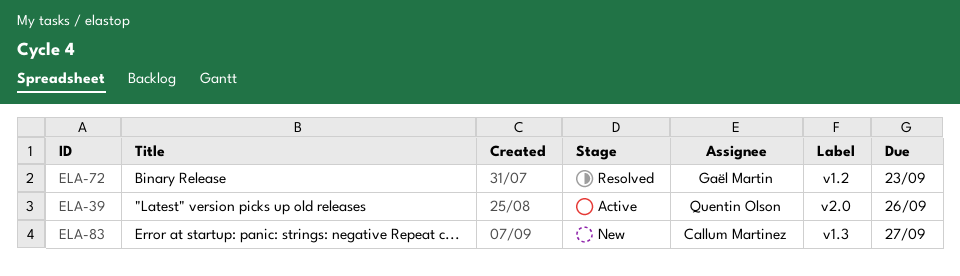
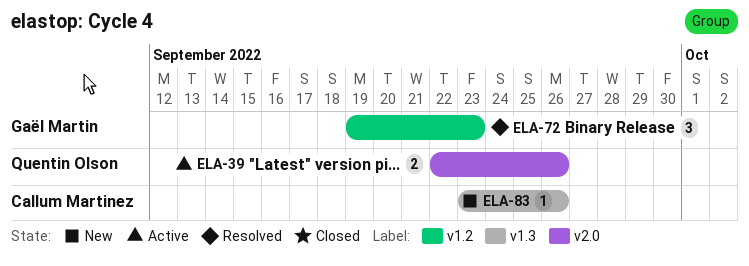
ELA-83, due: Sep 27 -> Sep 26

